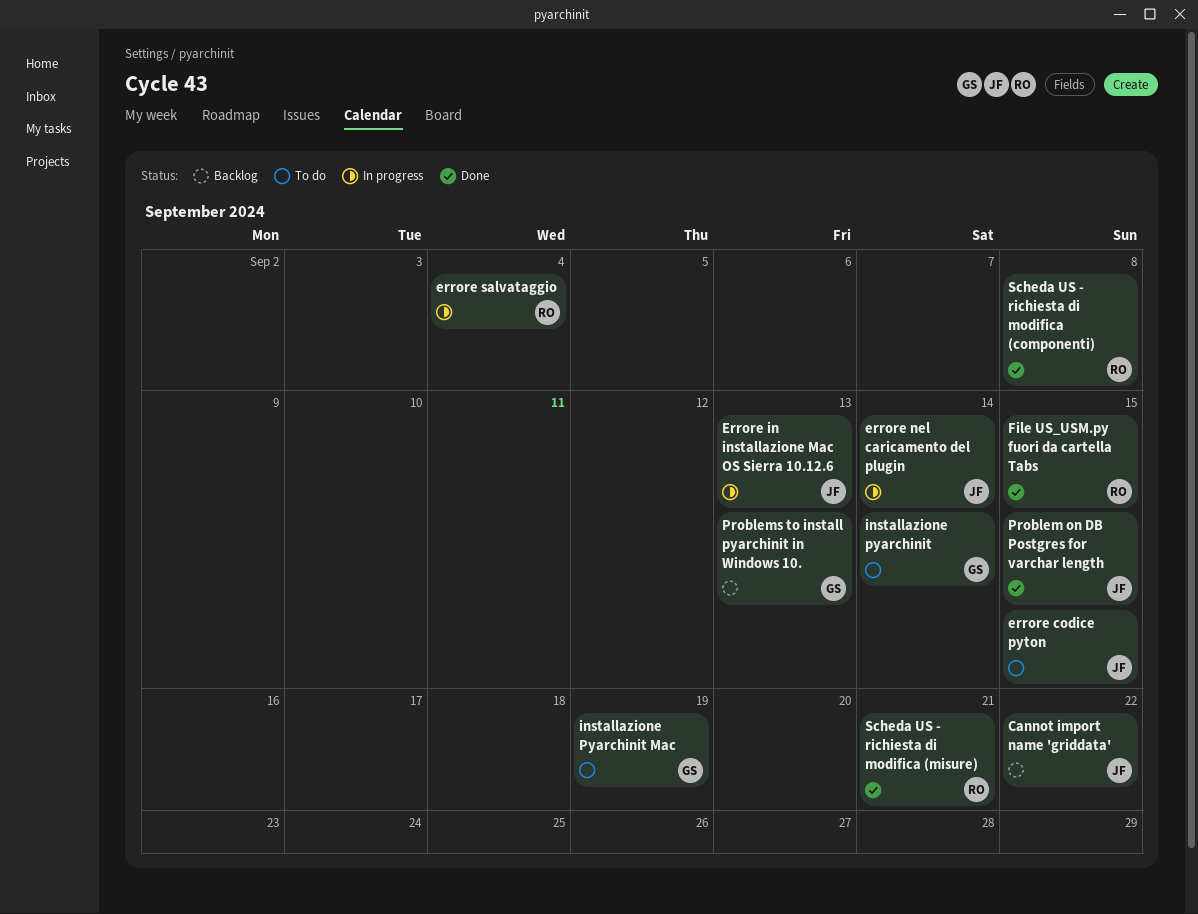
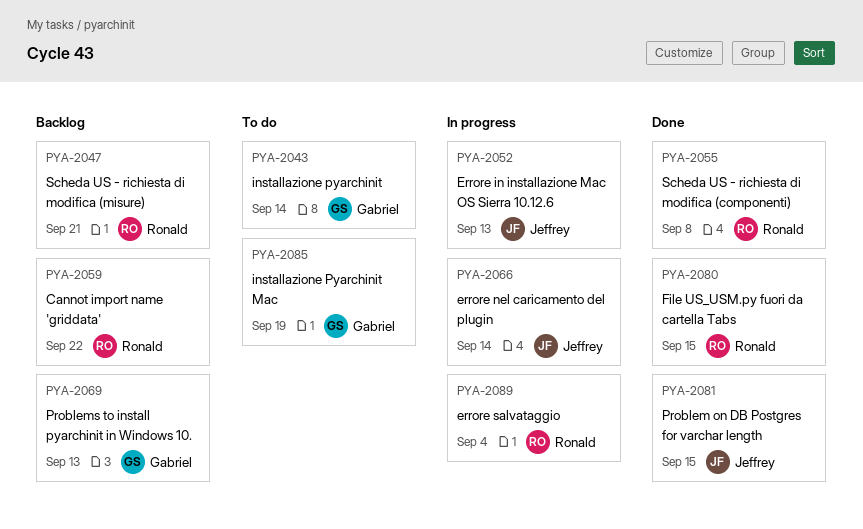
Cannot import name 'griddata', owner: Jeffrey -> Ronald
errore codice pyton: present -> none
Scheda US - richiesta di modifica (misure), status: Done -> Backlog

